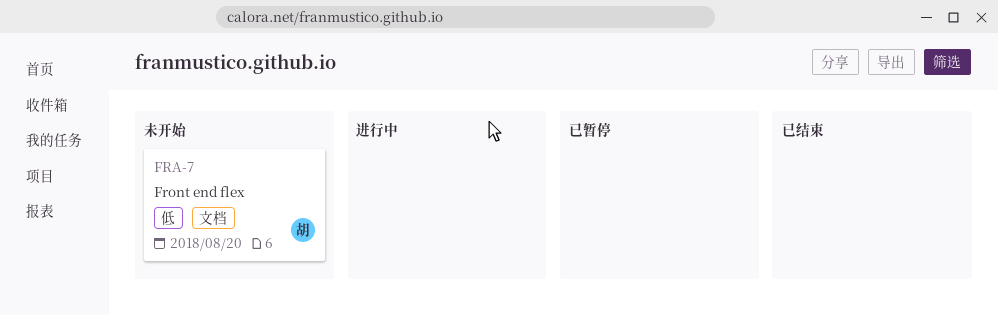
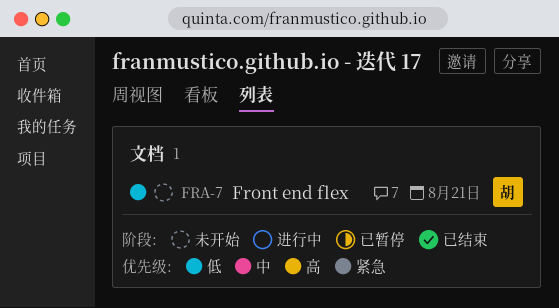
FRA-7, due: Aug 20 -> Aug 21

